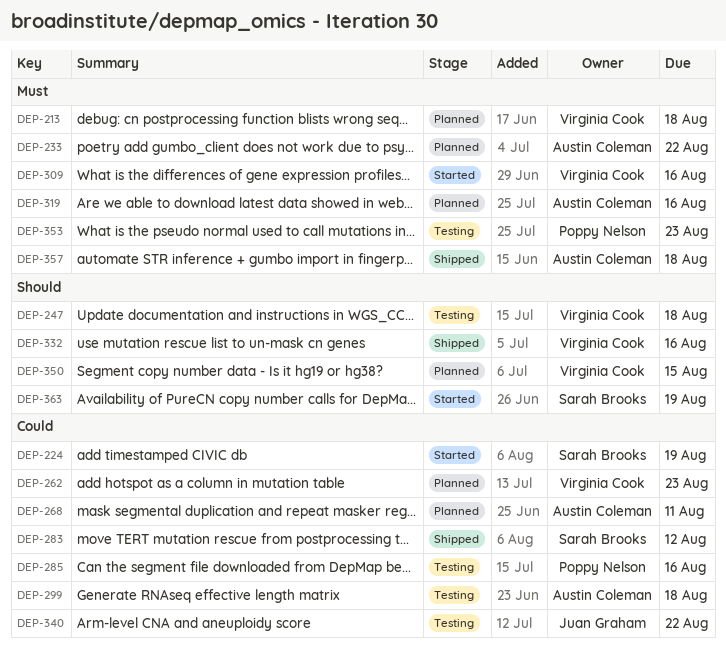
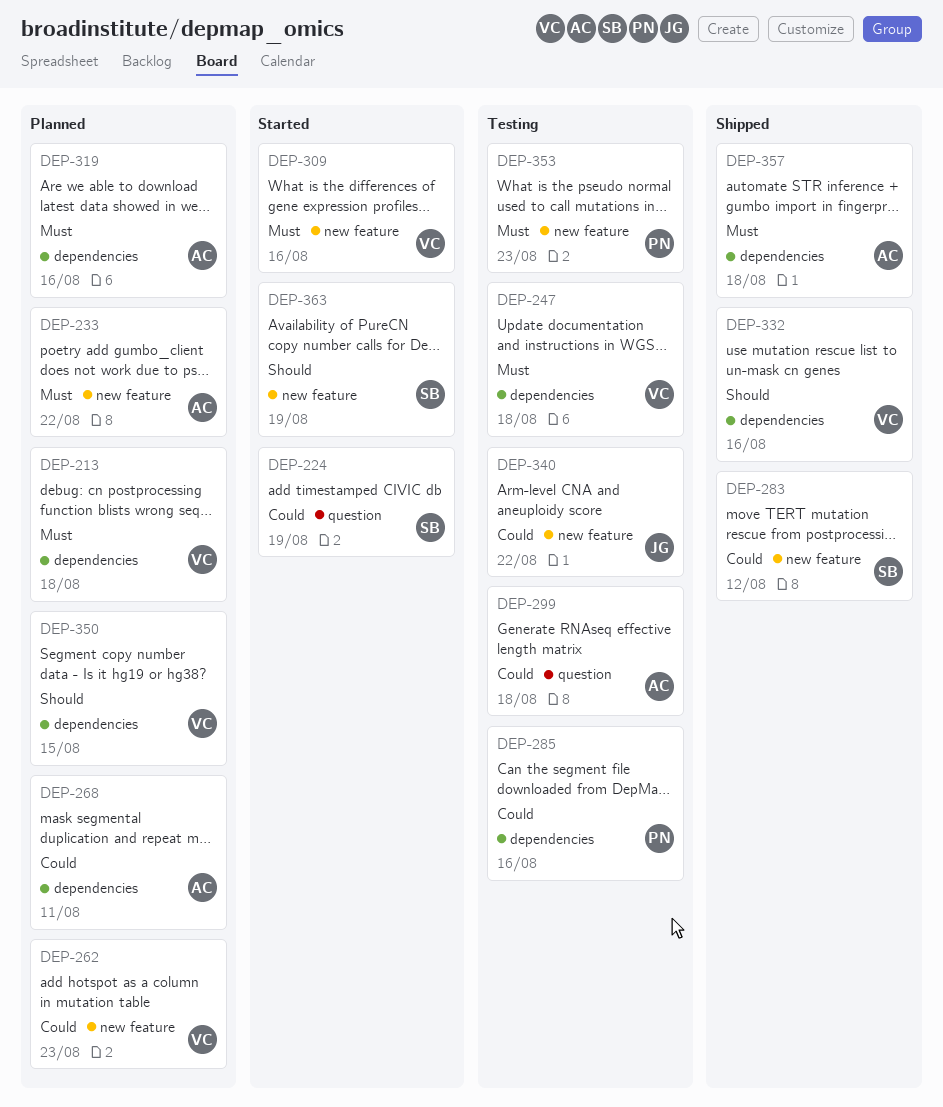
DEP-247, priority: Should -> Must

